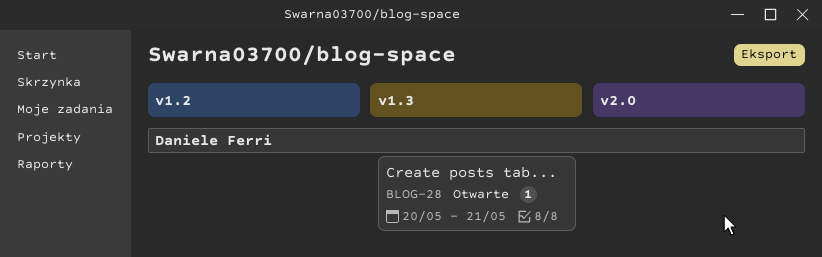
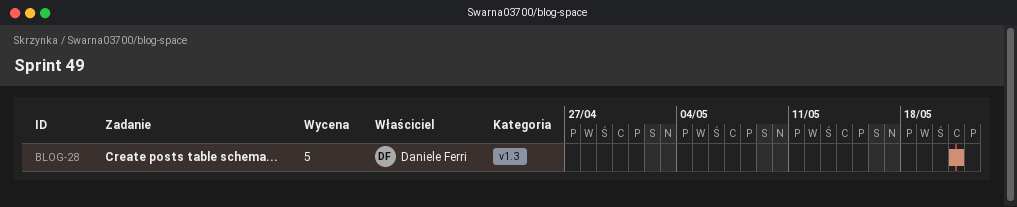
BLOG-28, estimate: 1 -> 5
BLOG-28, start: May 20 -> May 21

